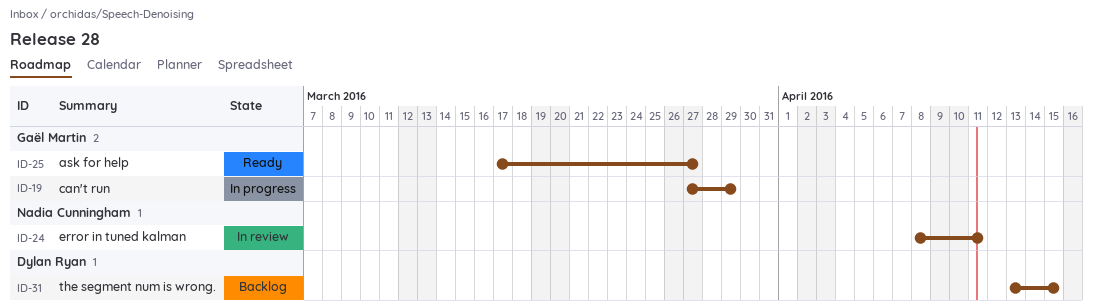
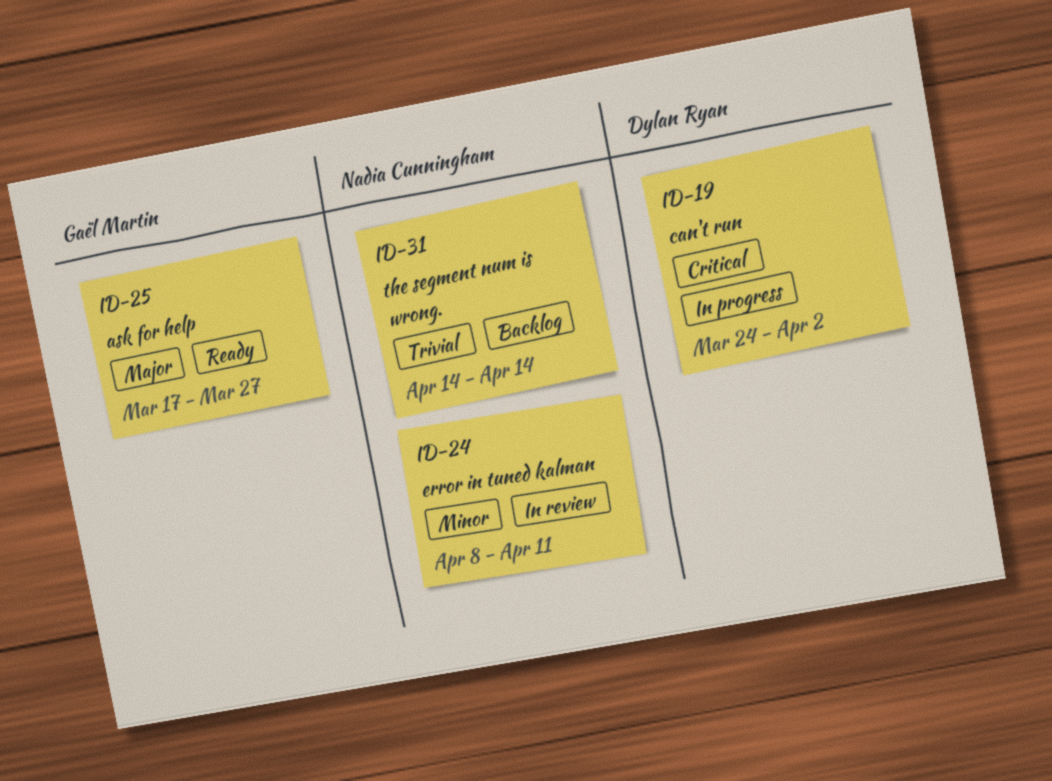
ID-19, owner: Gaël Martin -> Dylan Ryan
ID-19, start: Mar 27 -> Mar 24
ID-19, due: Mar 29 -> Apr 2
ID-31, owner: Dylan Ryan -> Nadia Cunningham
ID-31, start: Apr 13 -> Apr 14
ID-31, due: Apr 15 -> Apr 14

